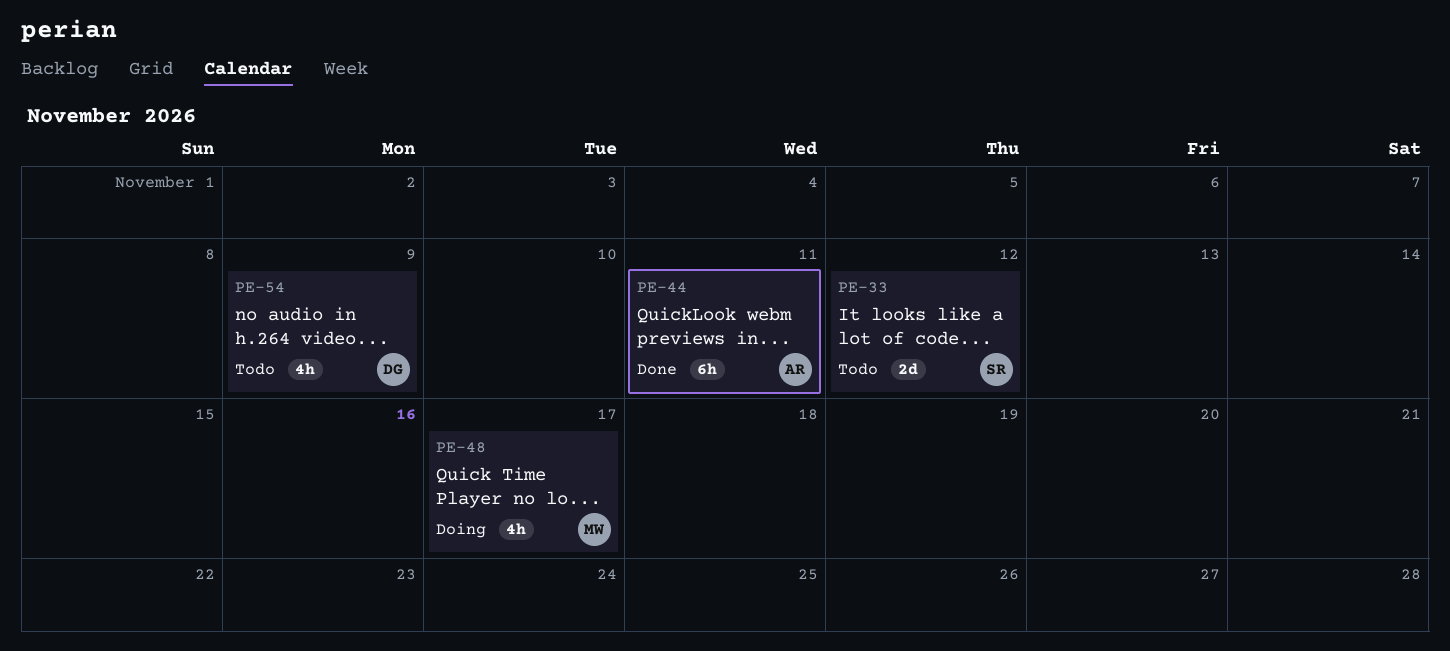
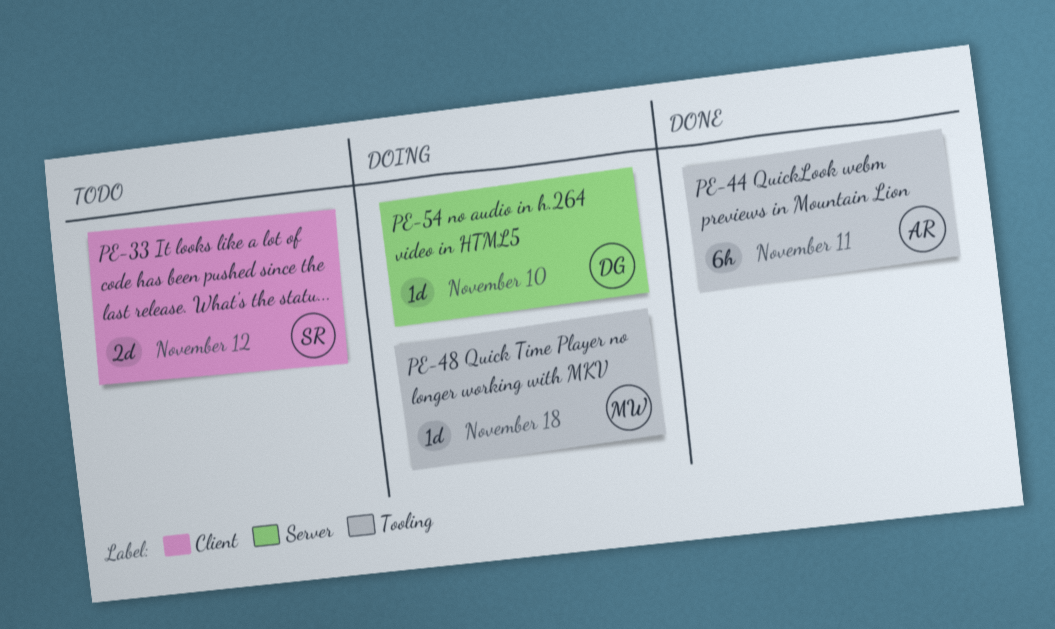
PE-48, estimate: 4h -> 1d
PE-48, due: Nov 17 -> Nov 18
PE-54, status: Todo -> Doing
PE-54, estimate: 4h -> 1d
PE-54, due: Nov 9 -> Nov 10

